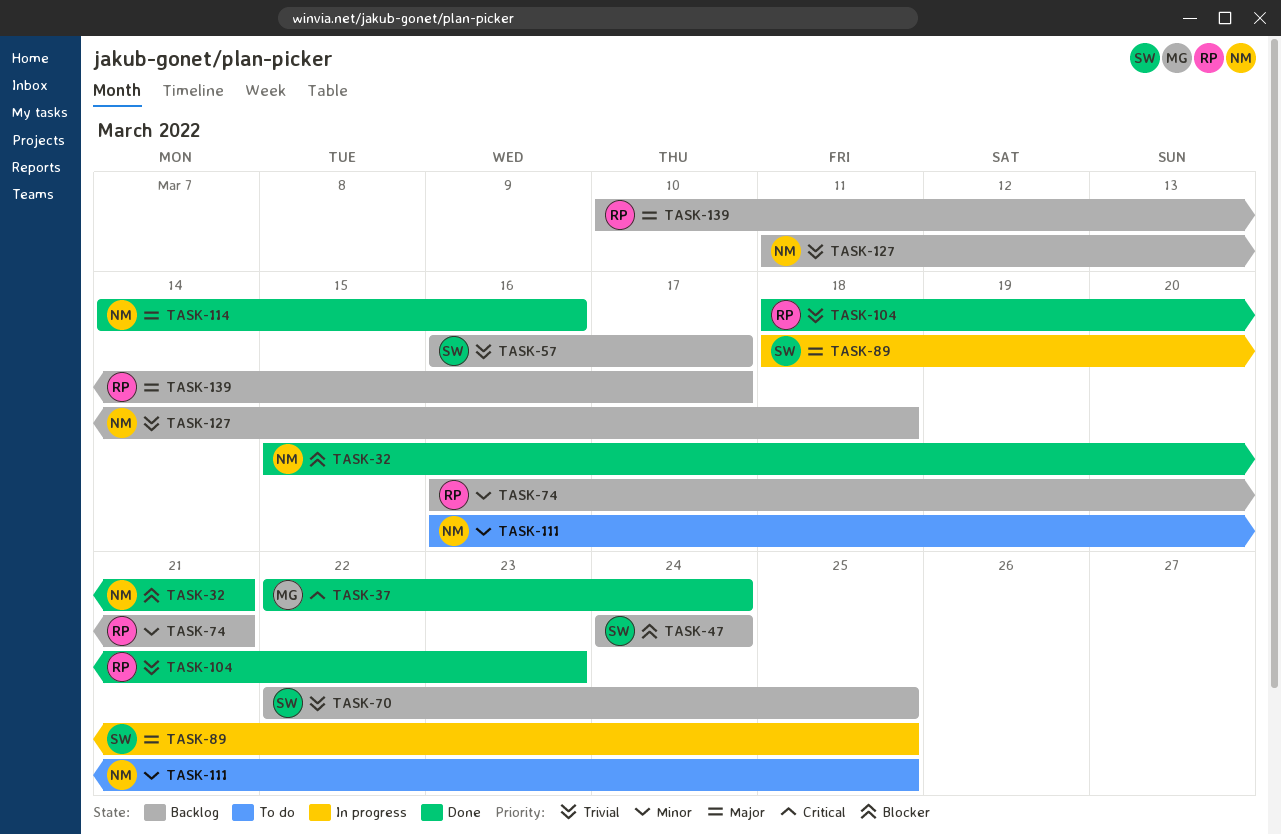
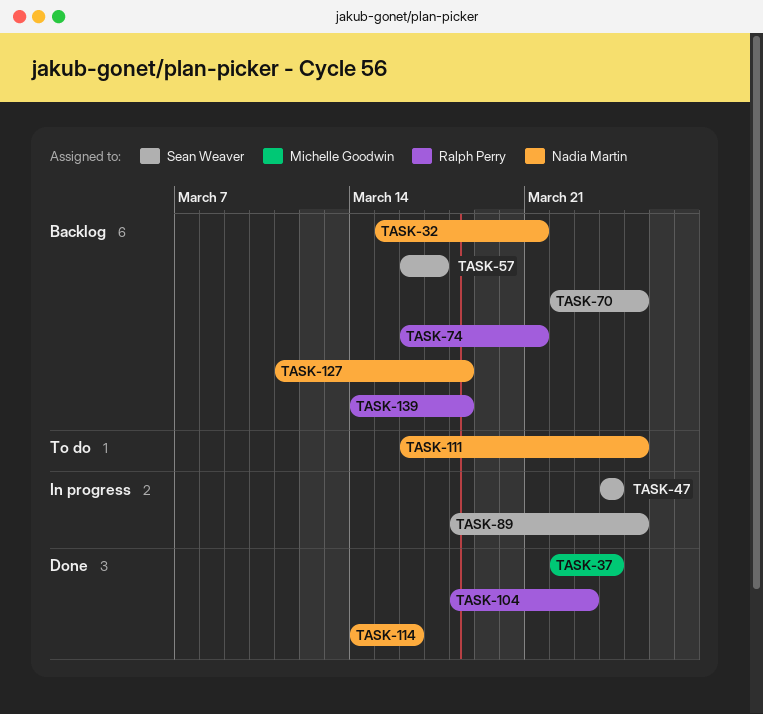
TASK-32, status: Done -> Backlog
TASK-47, status: Backlog -> In progress
TASK-139, start: Mar 10 -> Mar 14
TASK-139, due: Mar 17 -> Mar 18

